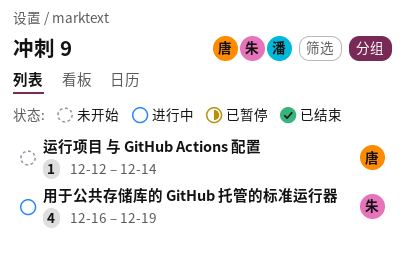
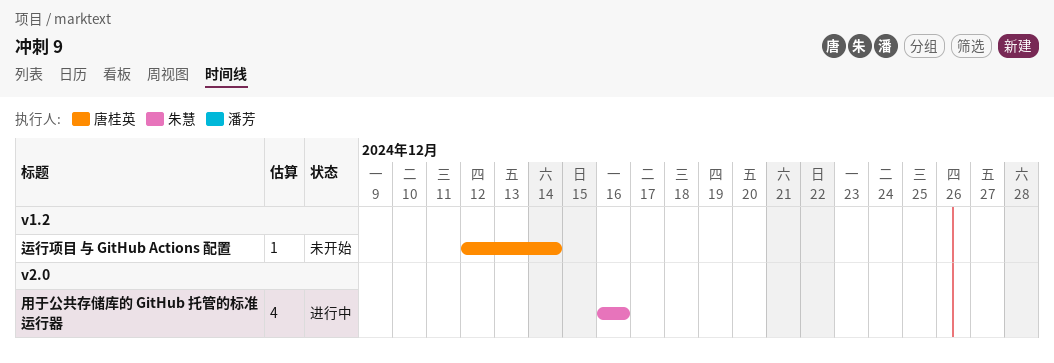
用于公共存储库的 GitHub 托管的标准运行器, due: Dec 19 -> Dec 16

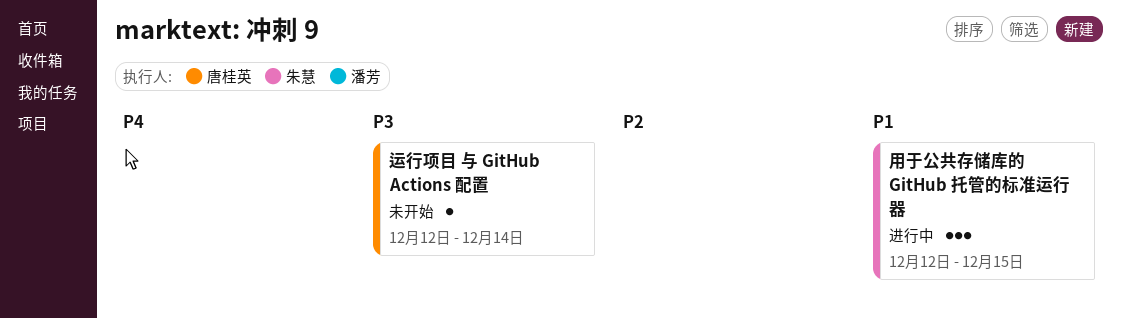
用于公共存储库的 GitHub 托管的标准运行器, estimate: 4 -> 3
用于公共存储库的 GitHub 托管的标准运行器, start: Dec 16 -> Dec 12
用于公共存储库的 GitHub 托管的标准运行器, due: Dec 16 -> Dec 15

